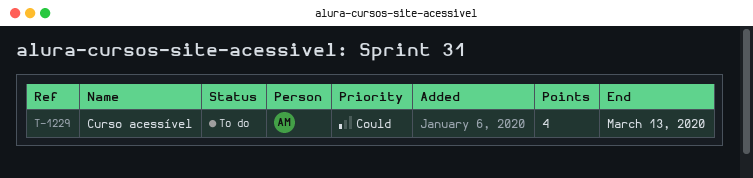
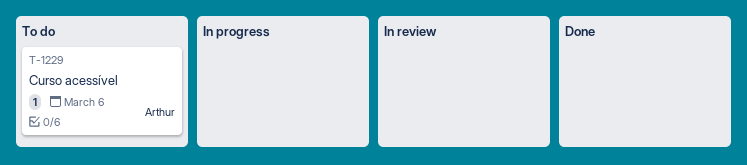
T-1229, estimate: 4 -> 1
T-1229, due: Mar 13 -> Mar 6

